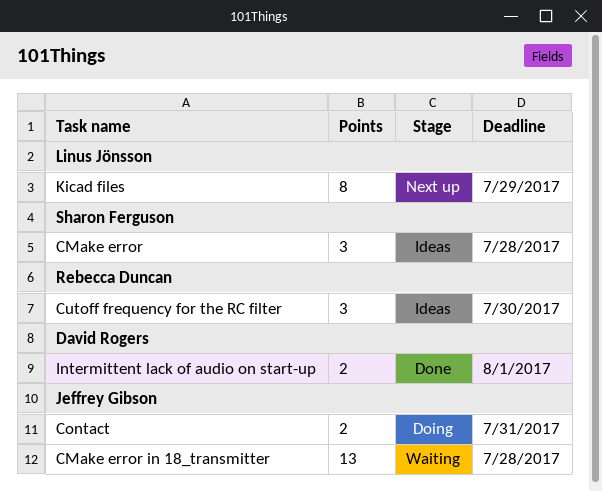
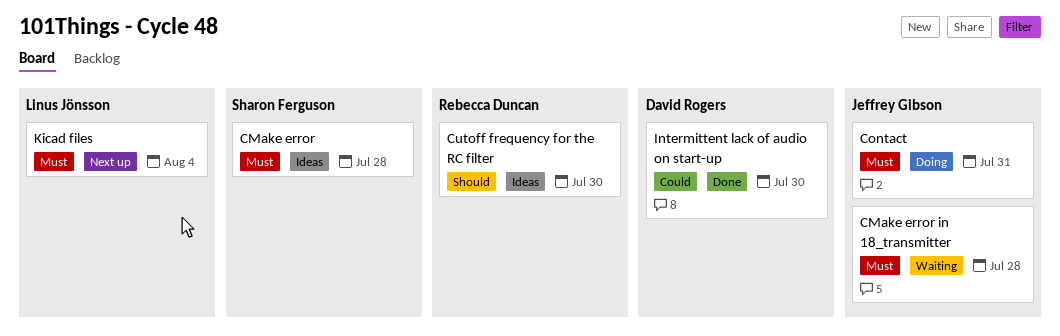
Intermittent lack of audio on start-up, due: Aug 1 -> Jul 30
Kicad files, due: Jul 29 -> Aug 4

